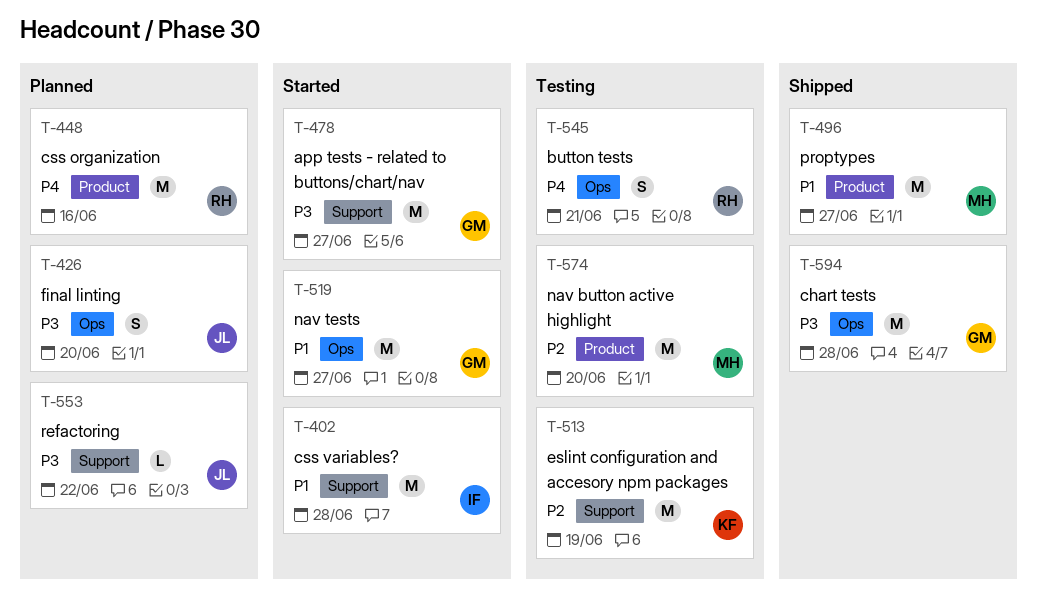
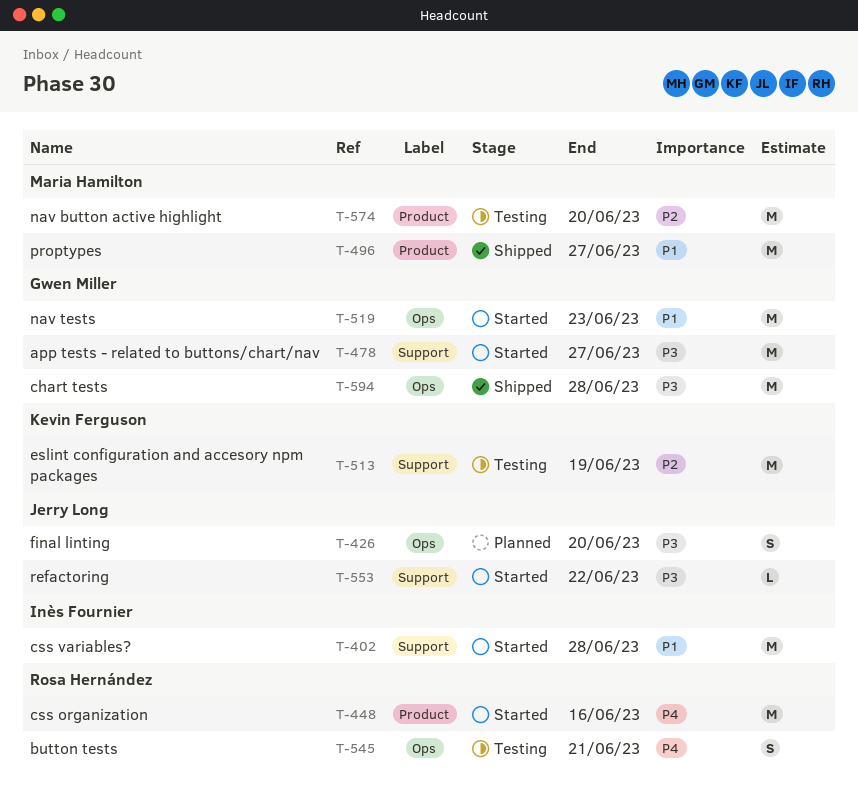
T-448, status: Planned -> Started
T-519, due: Jun 27 -> Jun 23
T-553, status: Planned -> Started

